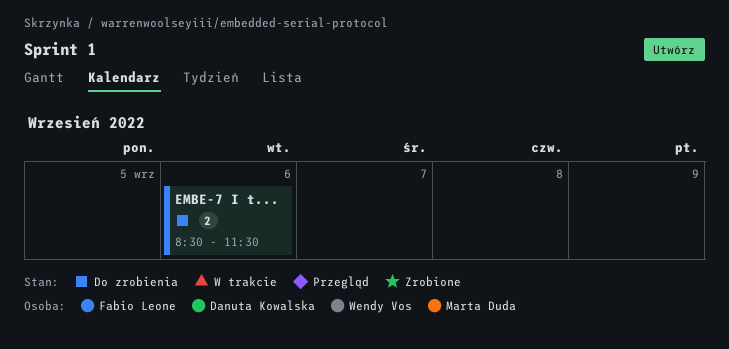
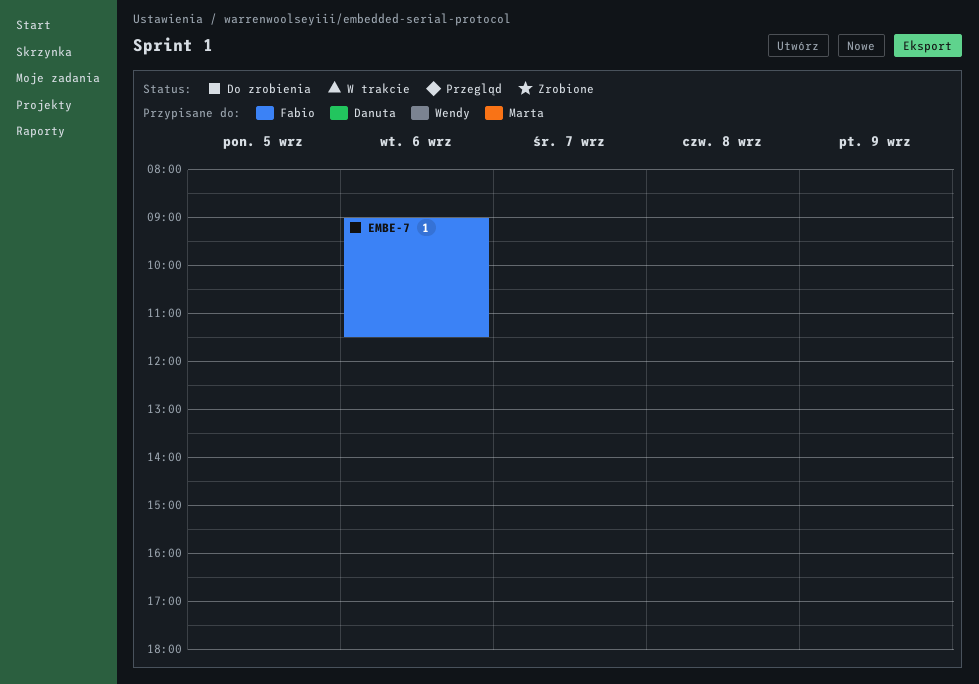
EMBE-7, estimate: 2 -> 1
EMBE-7, begins: 08:30 -> 09:00

